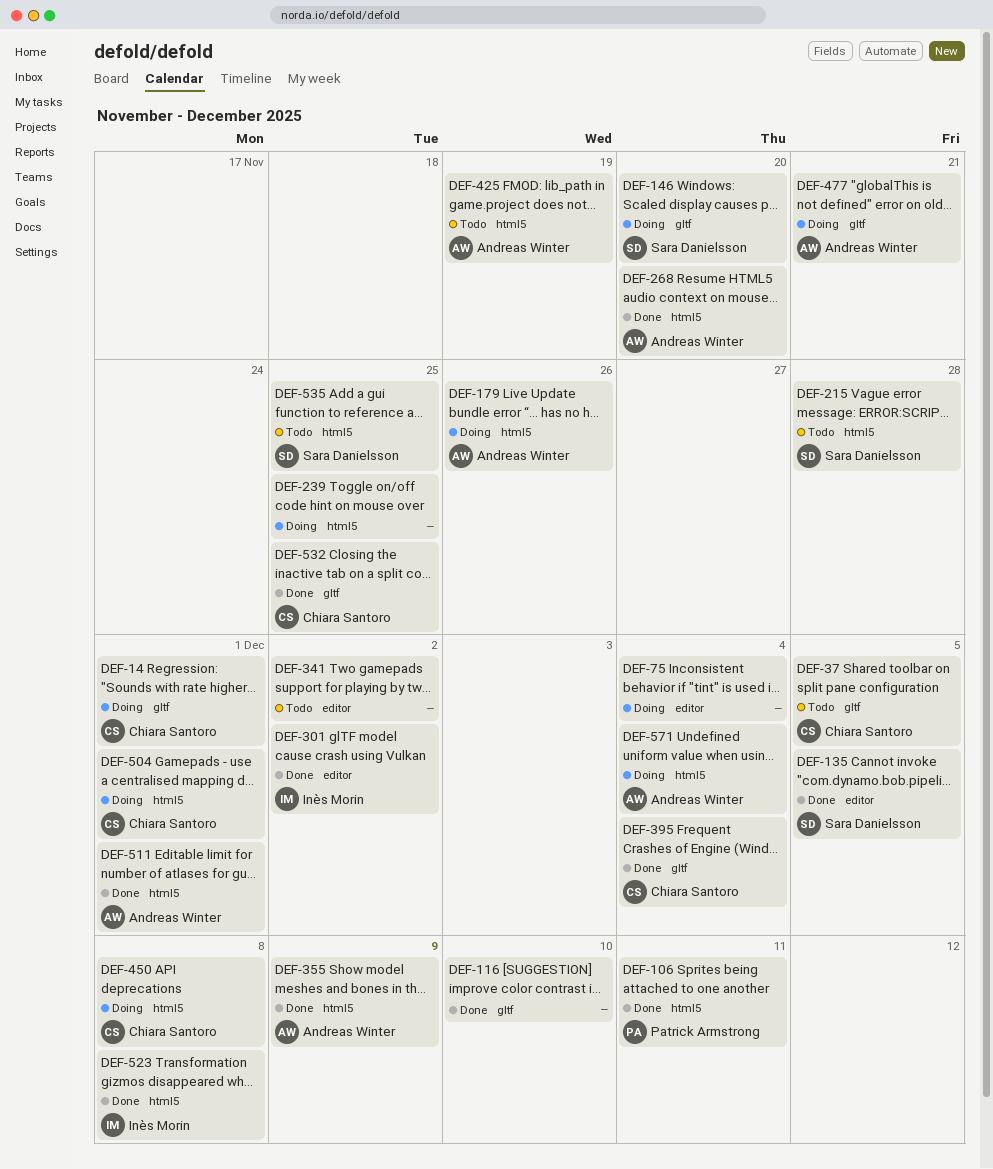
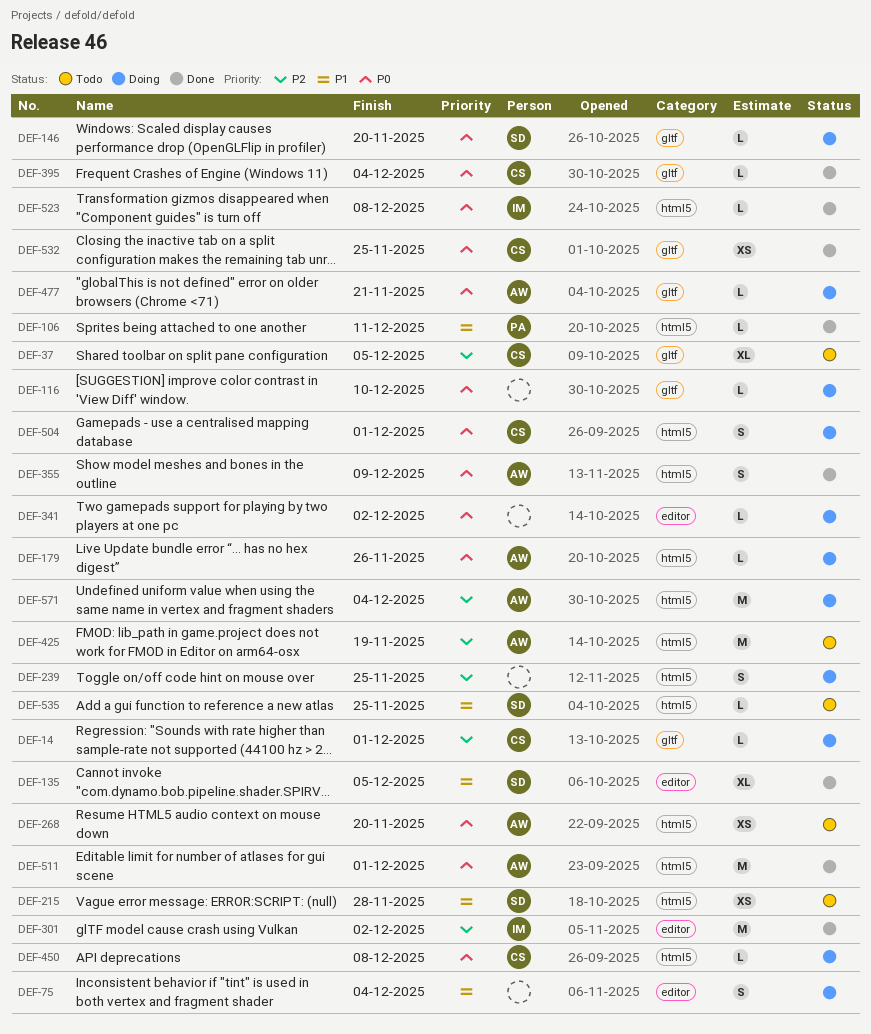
DEF-116, status: Done -> Doing
DEF-268, status: Done -> Todo
DEF-341, status: Todo -> Doing

